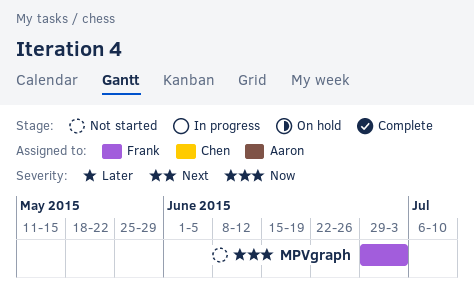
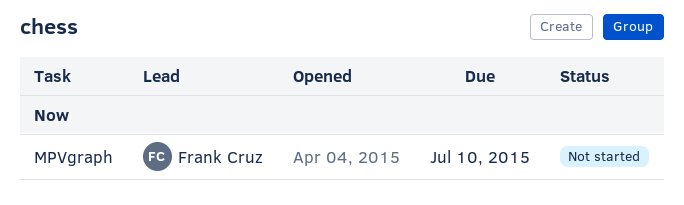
MPVgraph, due: Jul 3 -> Jul 10

